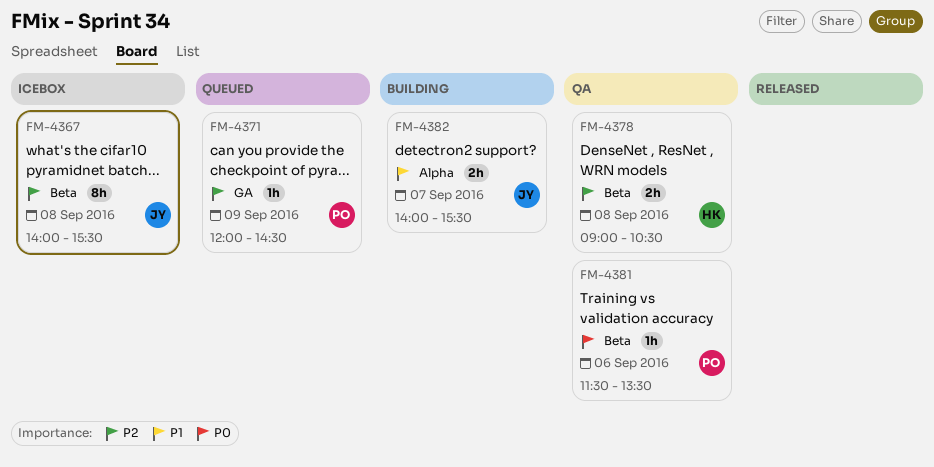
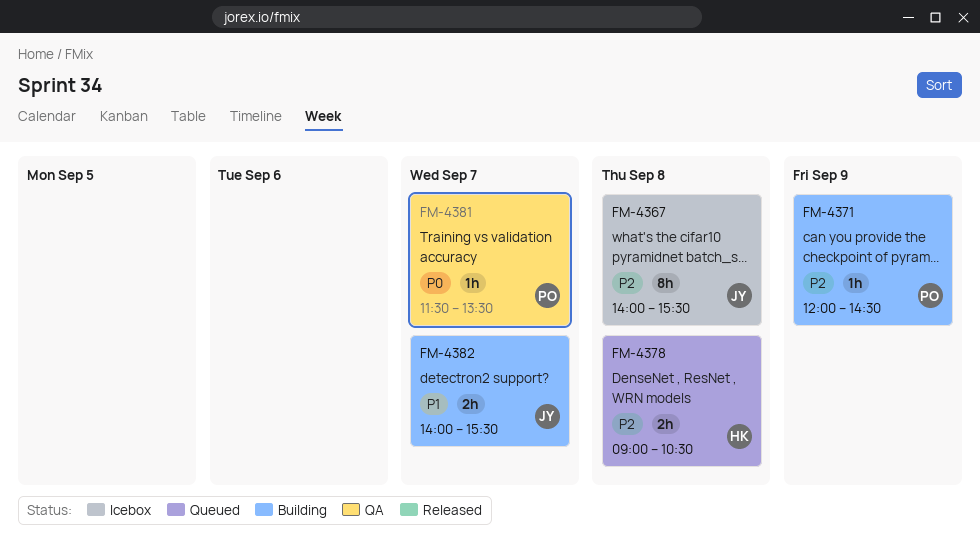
FM-4371, status: Queued -> Building
FM-4378, status: QA -> Queued
FM-4381, day: Sep 6 -> Sep 7

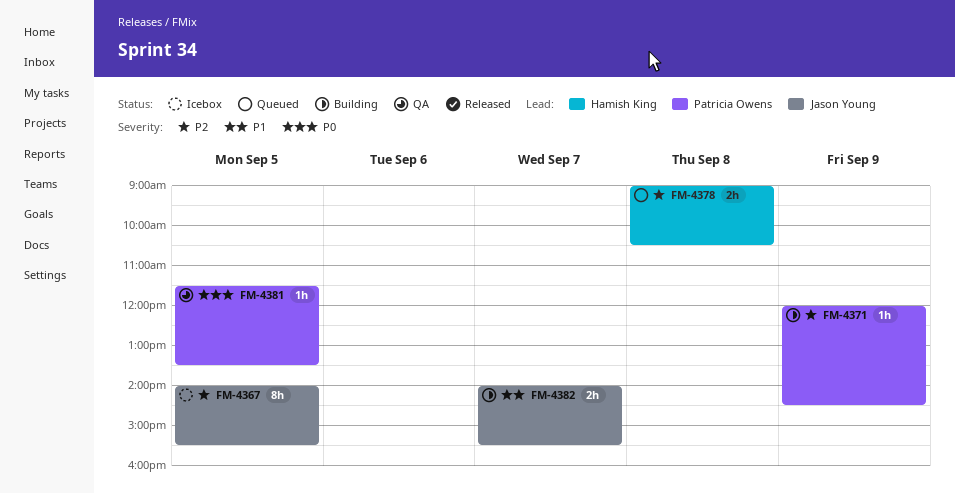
FM-4367, day: Sep 8 -> Sep 5
FM-4381, day: Sep 7 -> Sep 5

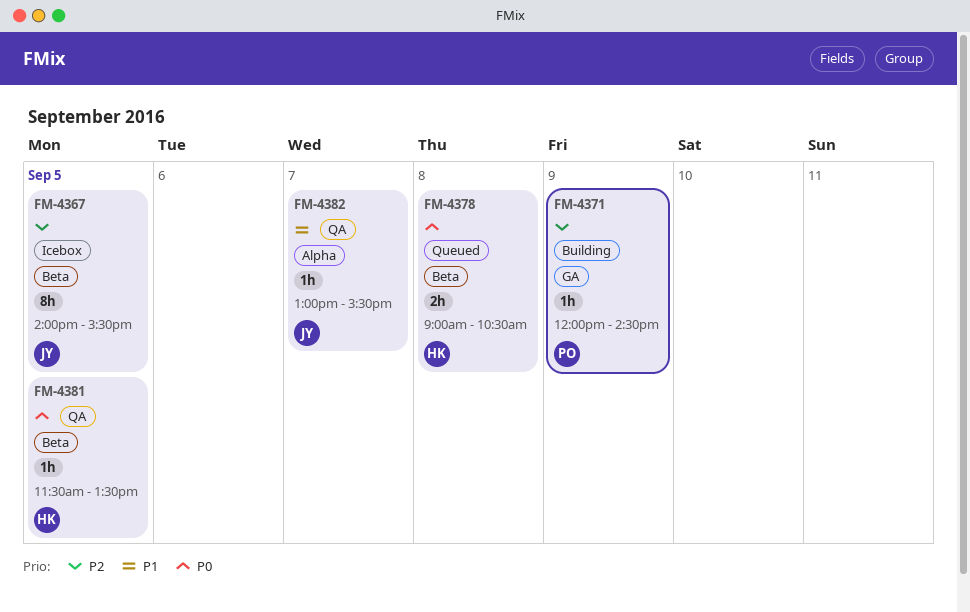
FM-4378, priority: P2 -> P0
FM-4381, owner: Patricia Owens -> Hamish King
FM-4382, status: Building -> QA
FM-4382, estimate: 2h -> 1h
FM-4382, begins: 14:00 -> 13:00

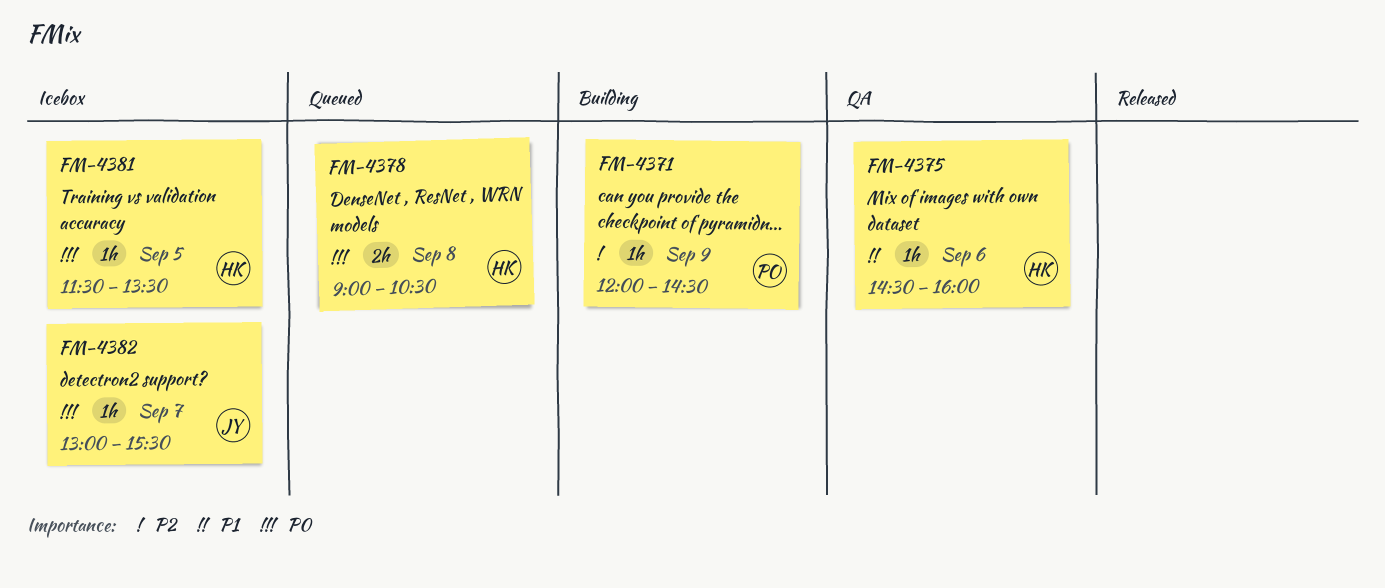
FM-4367: present -> none
FM-4375: none -> present
FM-4381, status: QA -> Icebox
FM-4382, status: QA -> Icebox
FM-4382, priority: P1 -> P0

